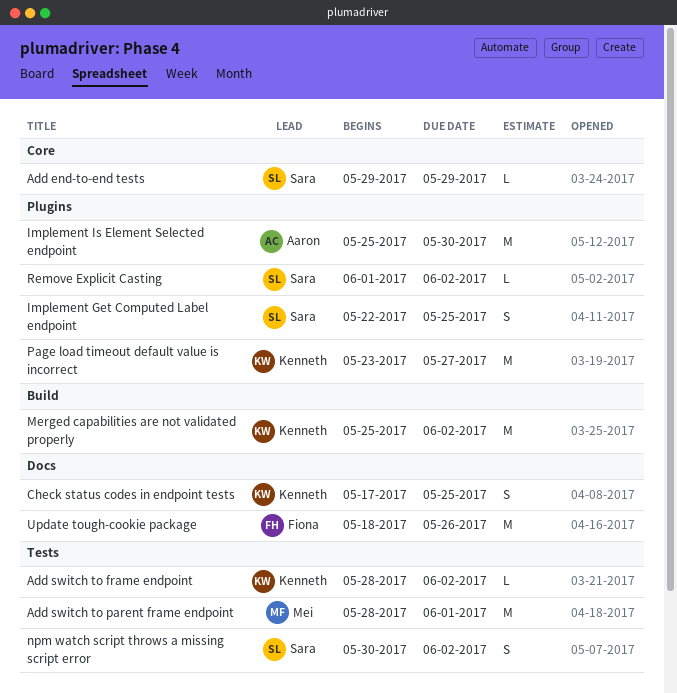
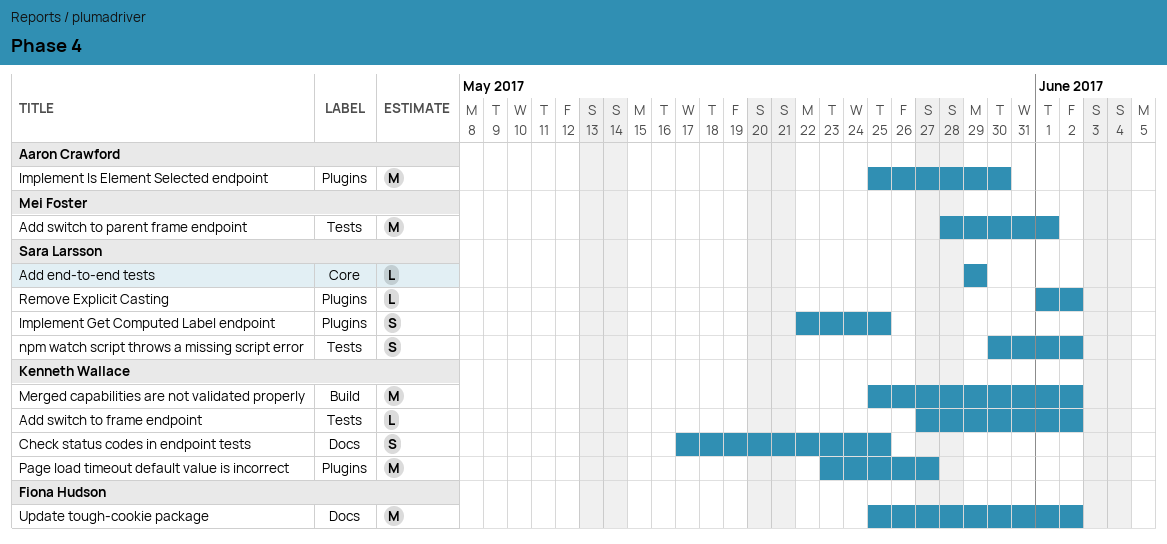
Add switch to frame endpoint, start: May 28 -> May 27
Update tough-cookie package, start: May 18 -> May 25
Update tough-cookie package, due: May 26 -> Jun 2

